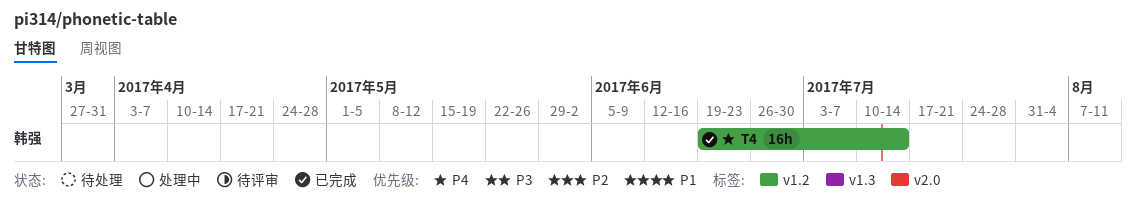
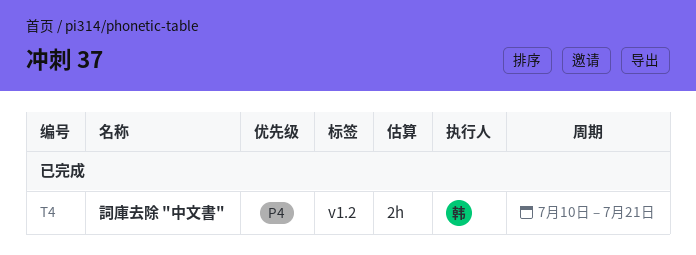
T4, estimate: 16h -> 2h
T4, start: Jun 19 -> Jul 10
T4, due: Jul 14 -> Jul 21

